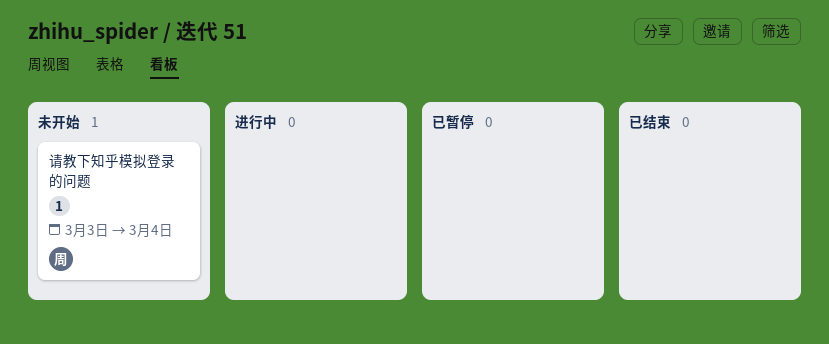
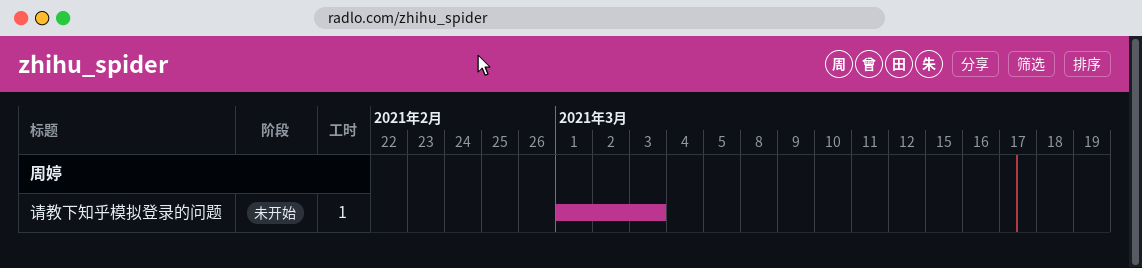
请教下知乎模拟登录的问题, start: Mar 3 -> Mar 1
请教下知乎模拟登录的问题, due: Mar 4 -> Mar 3

